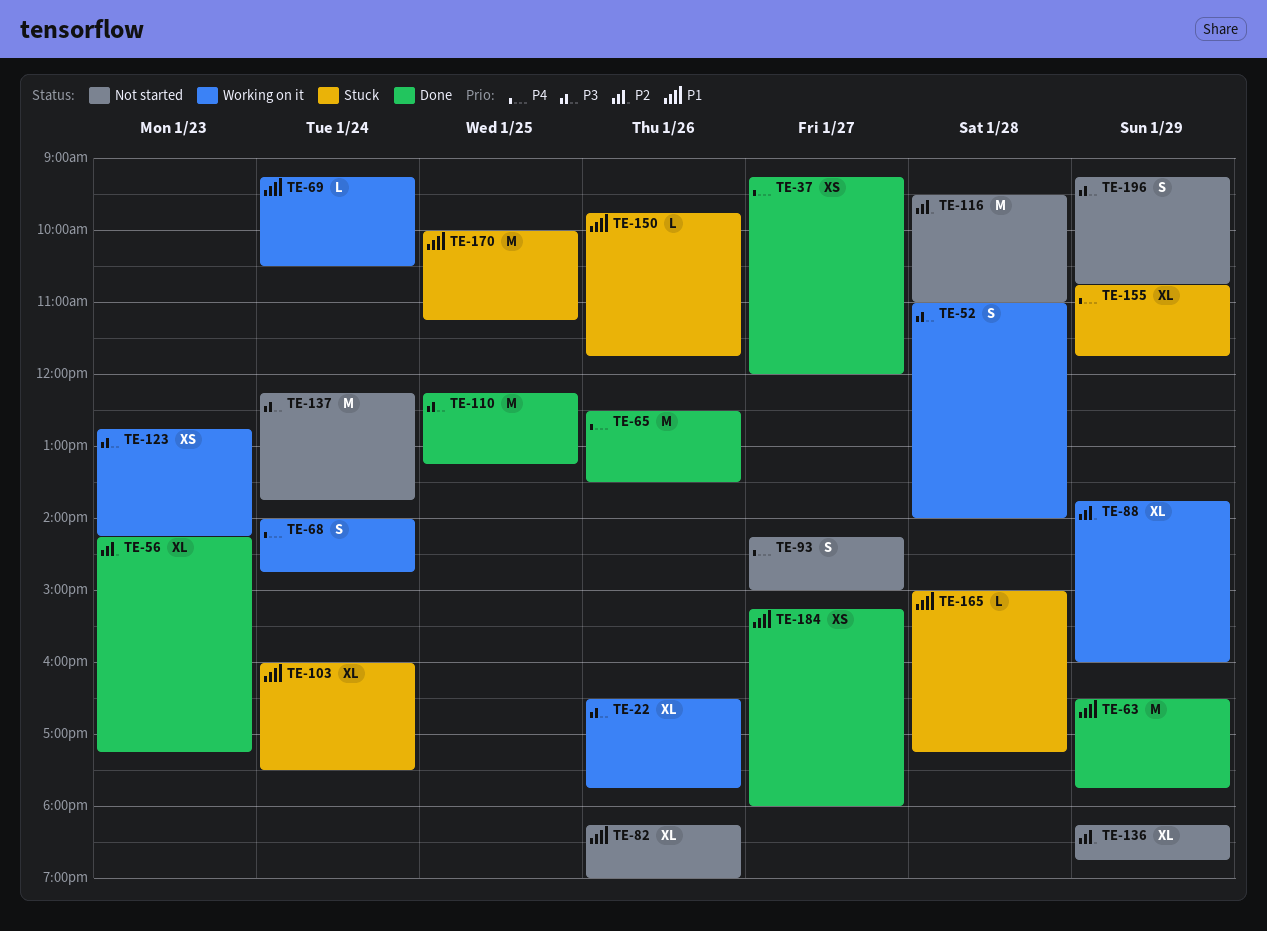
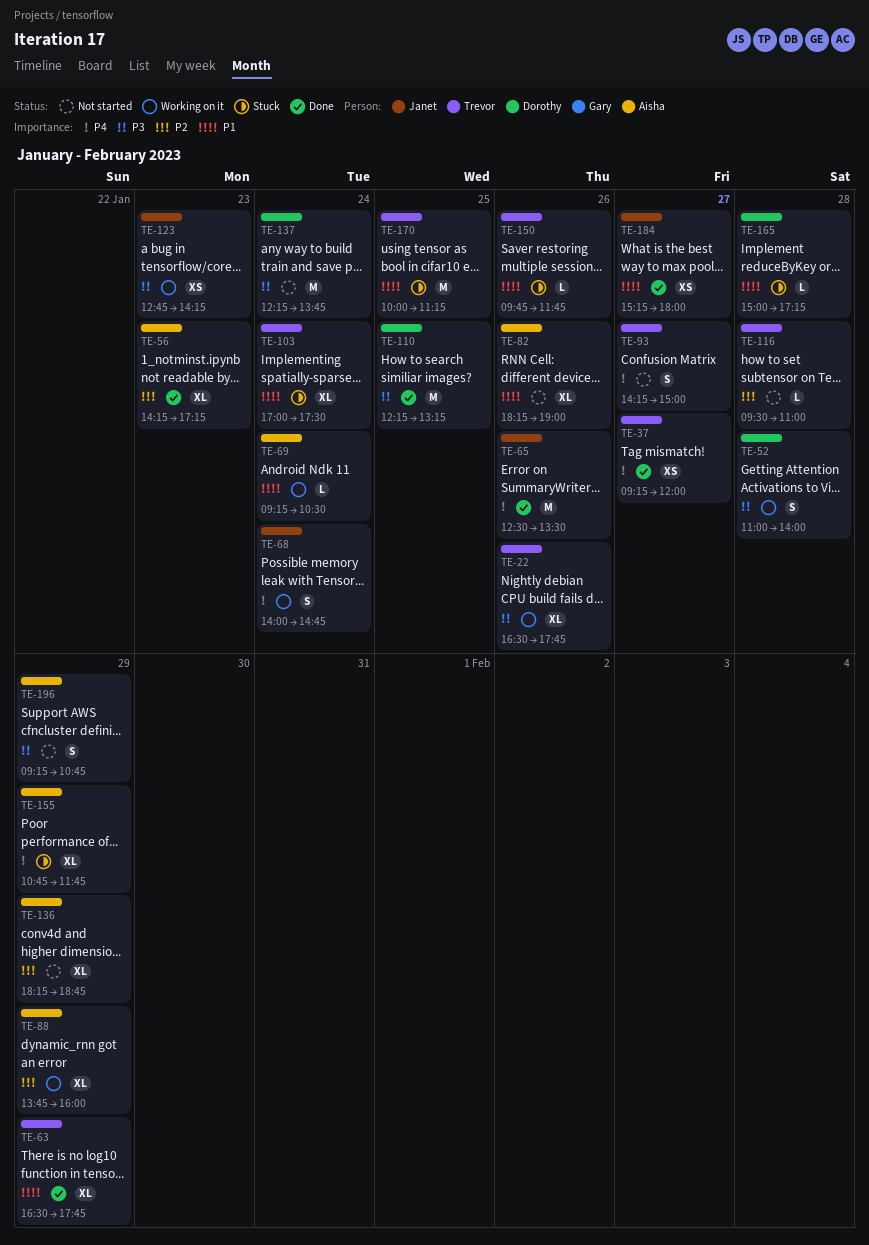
TE-63, estimate: M -> XL
TE-103, begins: 16:00 -> 17:00
TE-116, estimate: M -> L

